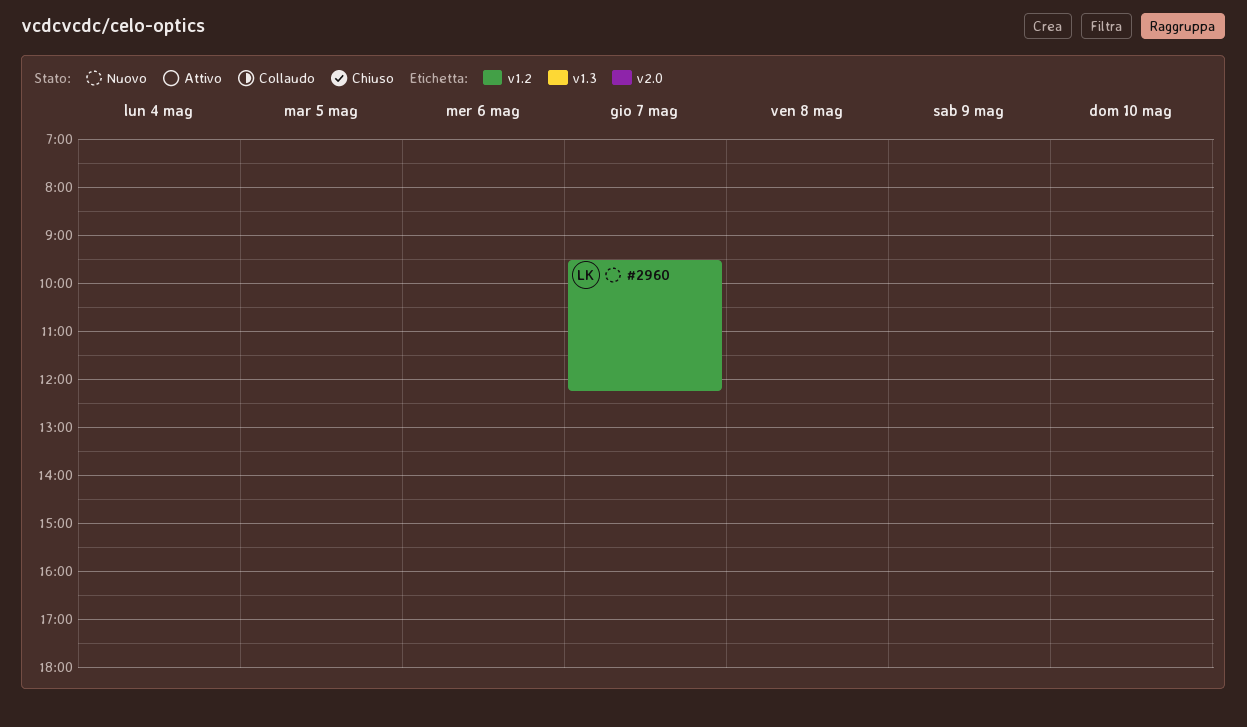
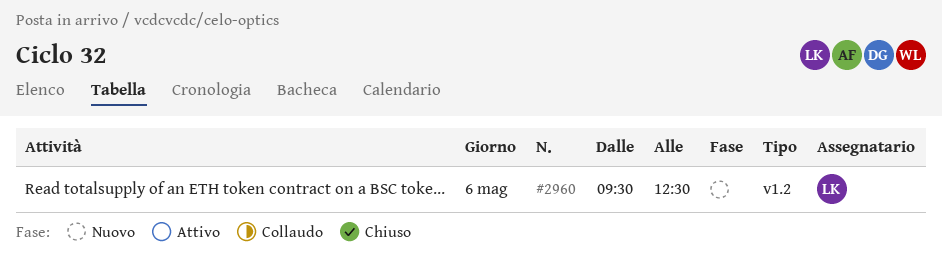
#2960, day: May 7 -> May 6
#2960, ends: 12:15 -> 12:30

